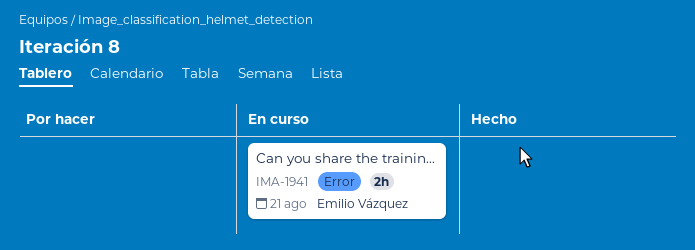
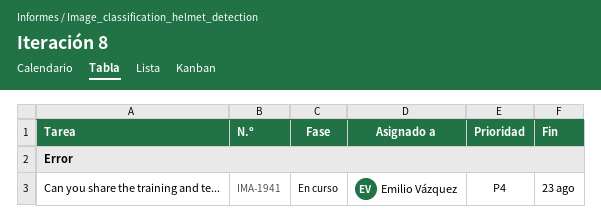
IMA-1941, due: Aug 21 -> Aug 23

